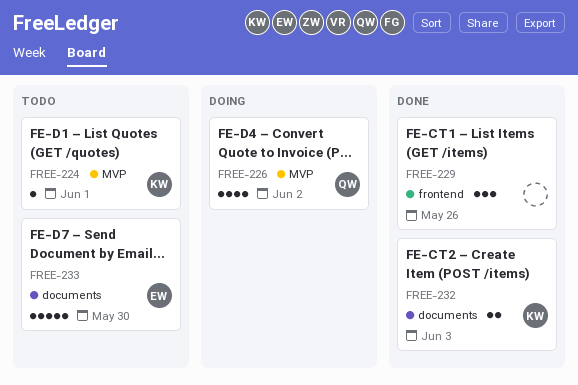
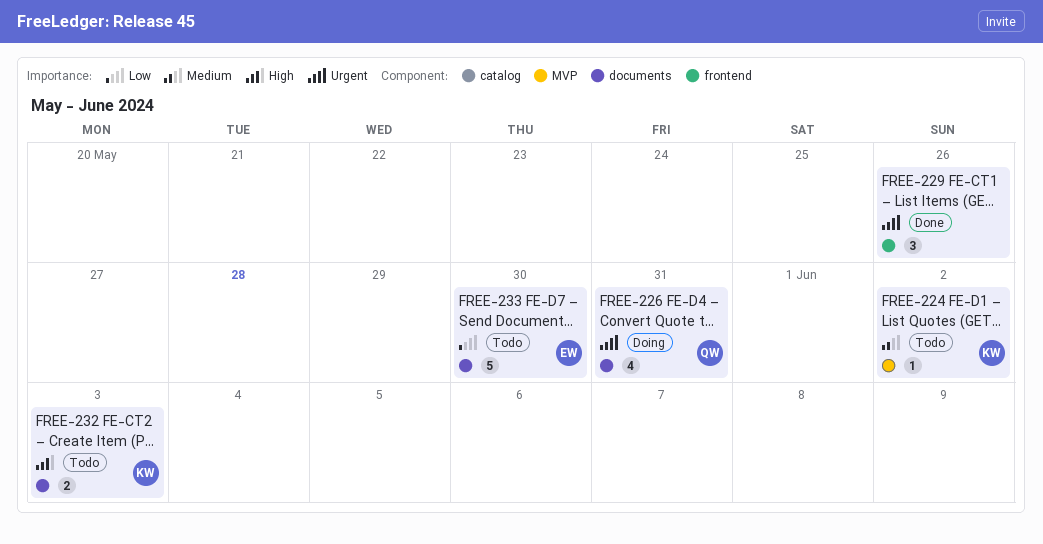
FREE-224, due: Jun 1 -> Jun 2
FREE-226, label: MVP -> documents
FREE-226, due: Jun 2 -> May 31
FREE-232, status: Done -> Todo

